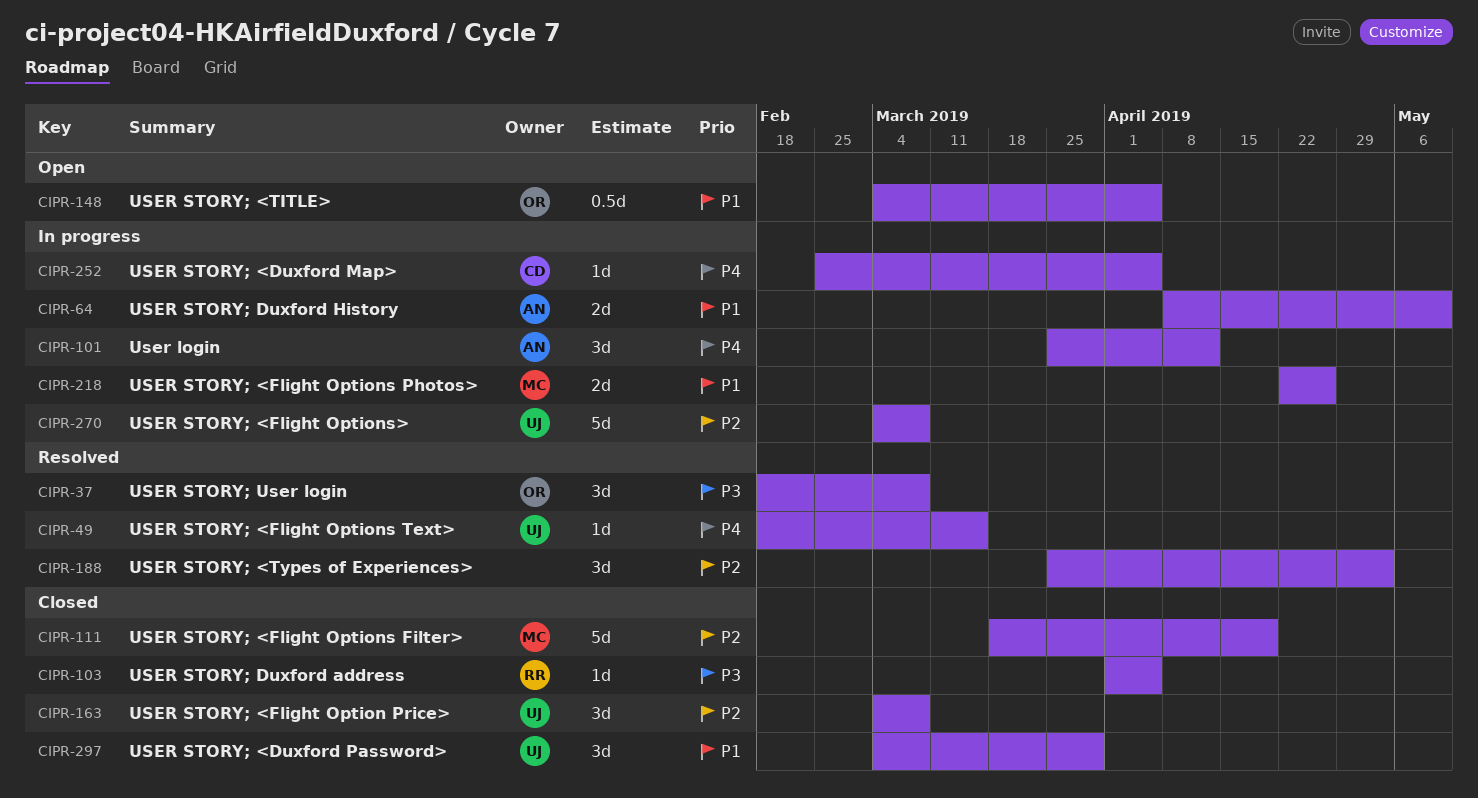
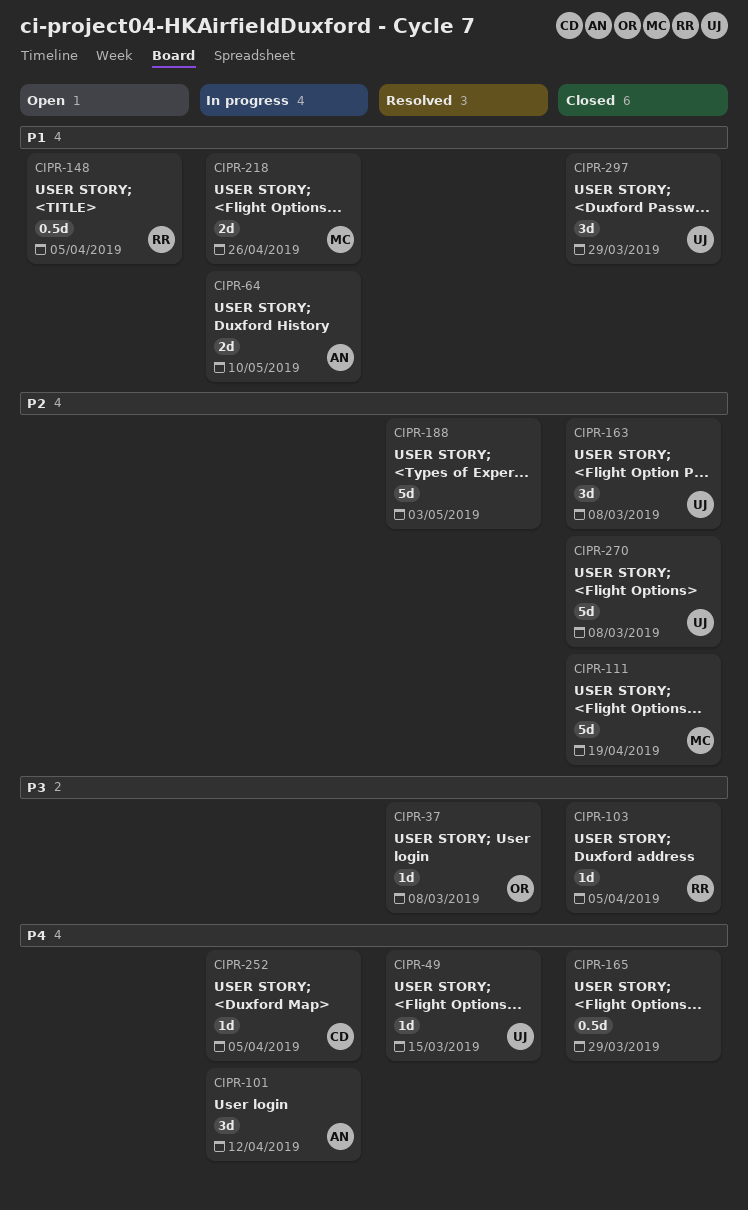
CIPR-37, estimate: 3d -> 1d
CIPR-148, owner: OR -> RR
CIPR-165: none -> present
CIPR-188, estimate: 3d -> 5d
CIPR-270, status: In progress -> Closed

